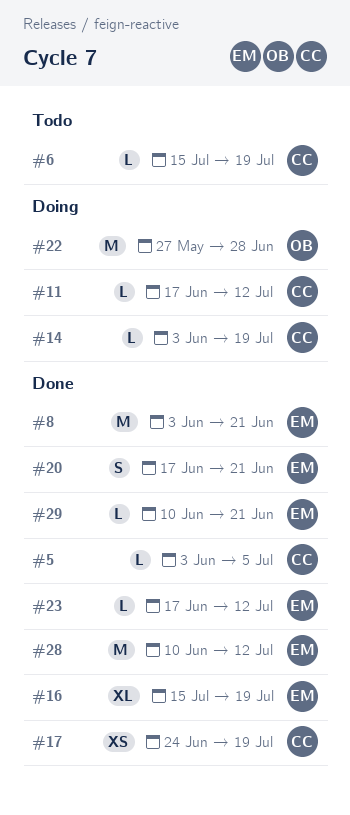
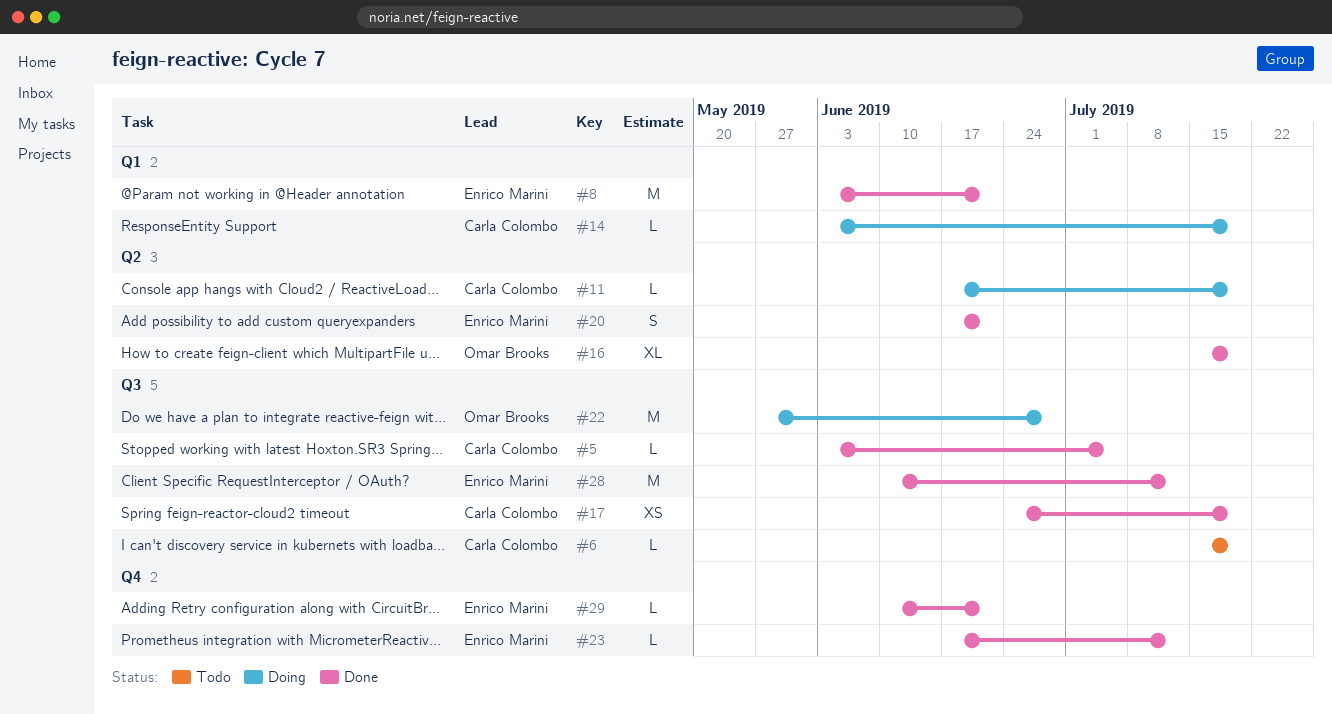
#11, due: Jul 12 -> Jul 19
#16, owner: Enrico Marini -> Omar Brooks

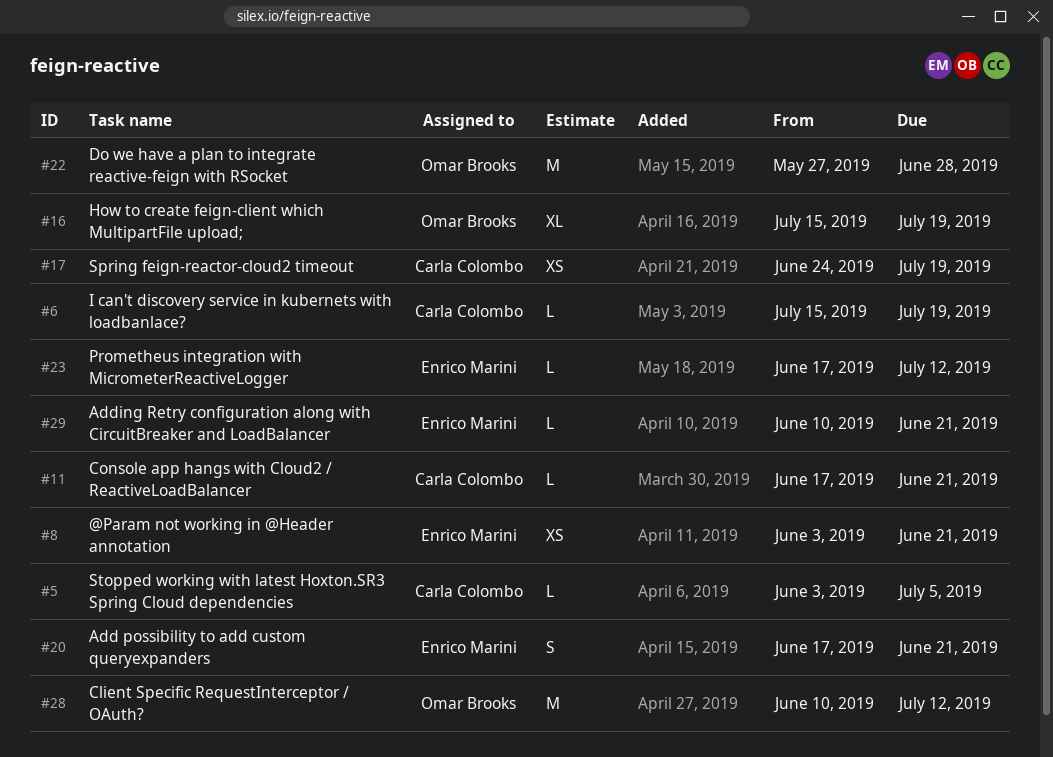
#8, estimate: M -> XS
#11, due: Jul 19 -> Jun 21
#14: present -> none
#28, owner: Enrico Marini -> Omar Brooks

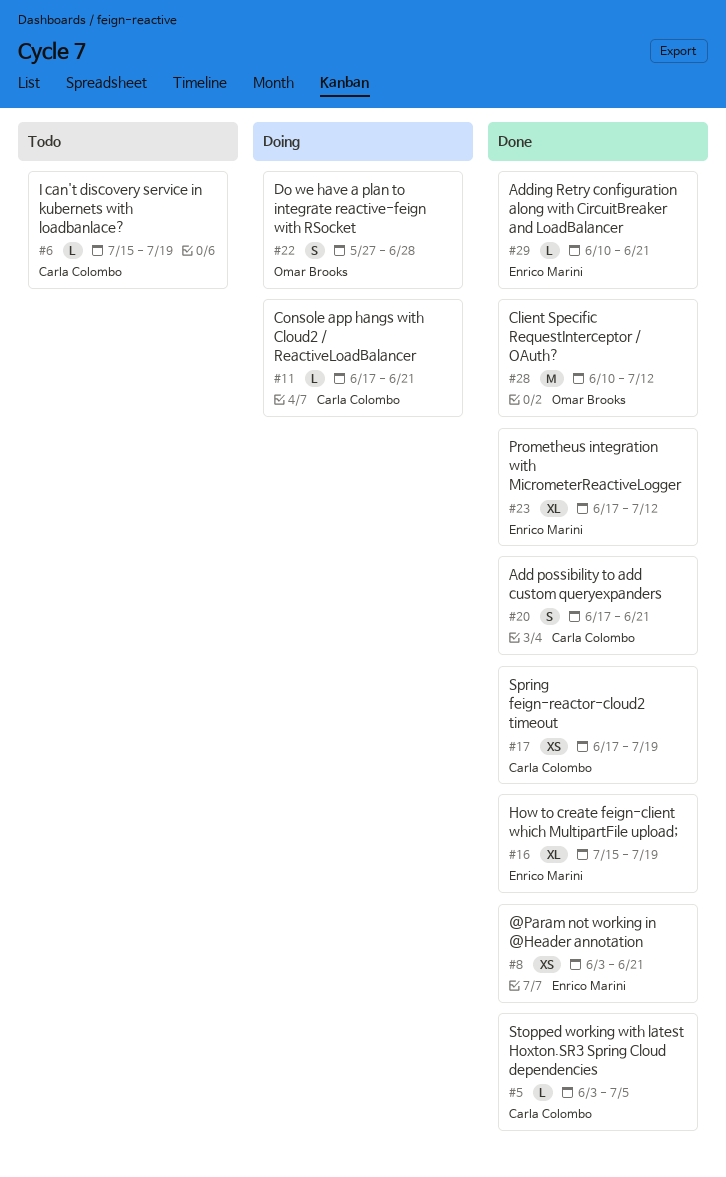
#16, owner: Omar Brooks -> Enrico Marini
#17, start: Jun 24 -> Jun 17
#20, owner: Enrico Marini -> Carla Colombo
#22, estimate: M -> S
#23, estimate: L -> XL

